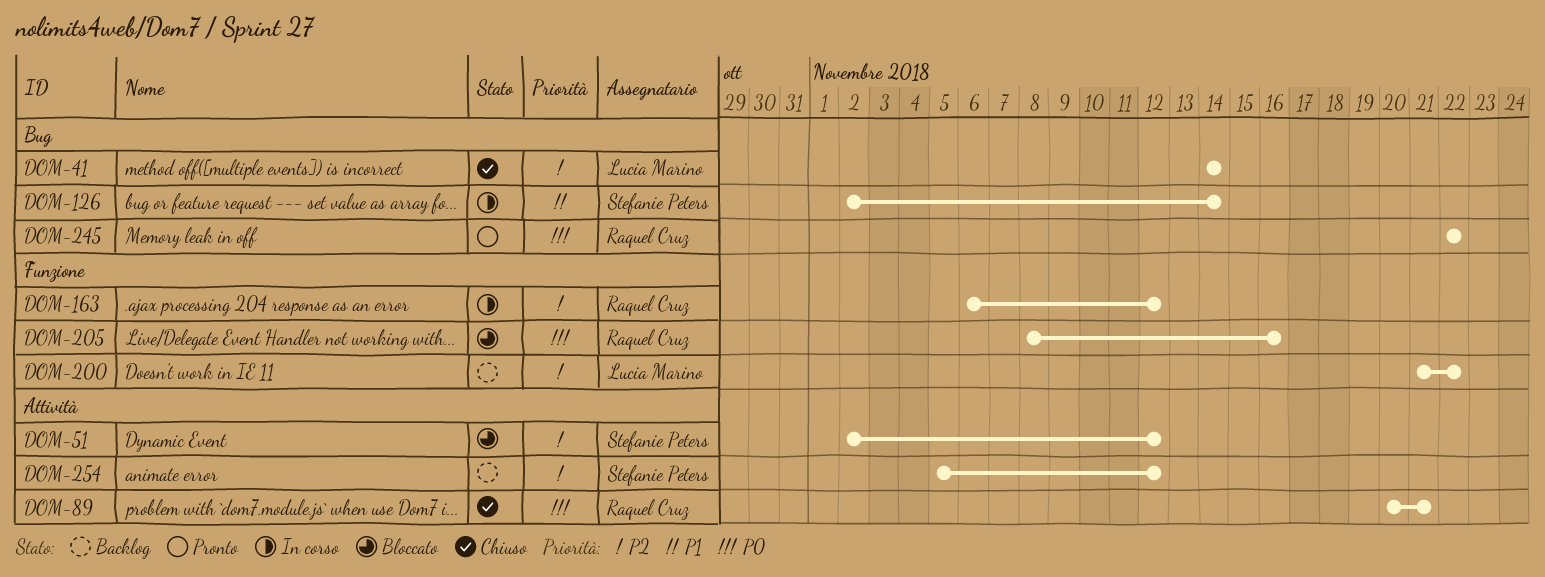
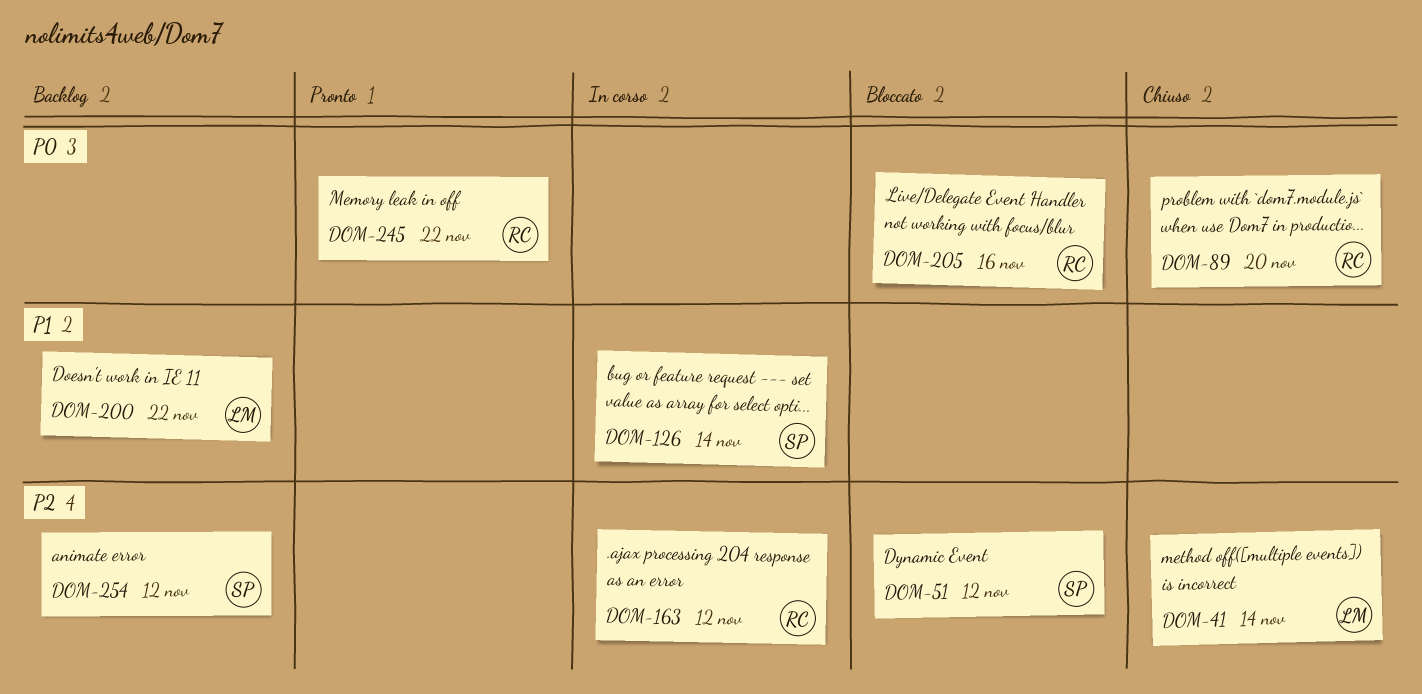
DOM-89, due: Nov 21 -> Nov 20
DOM-200, priority: P2 -> P1

